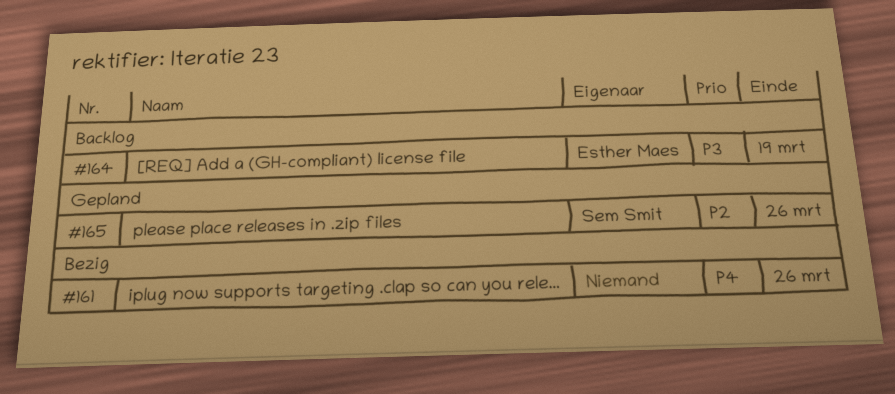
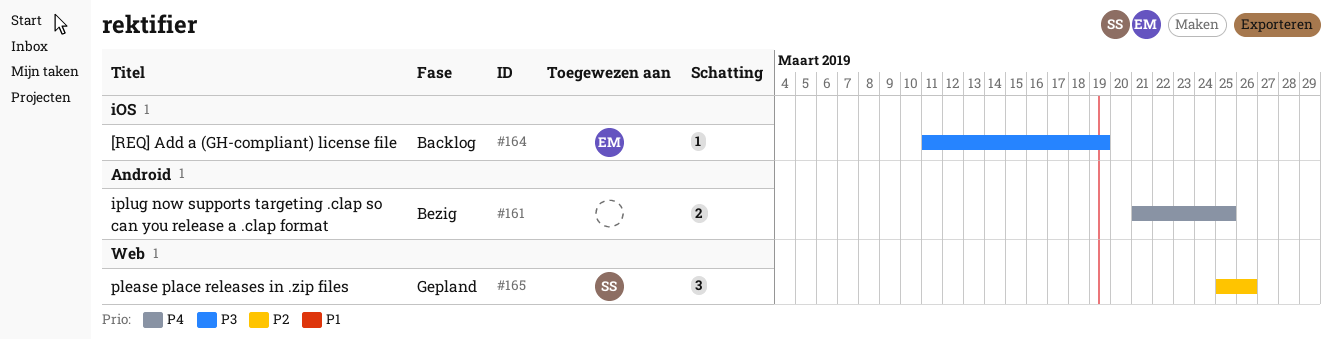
#161, due: Mar 26 -> Mar 25

